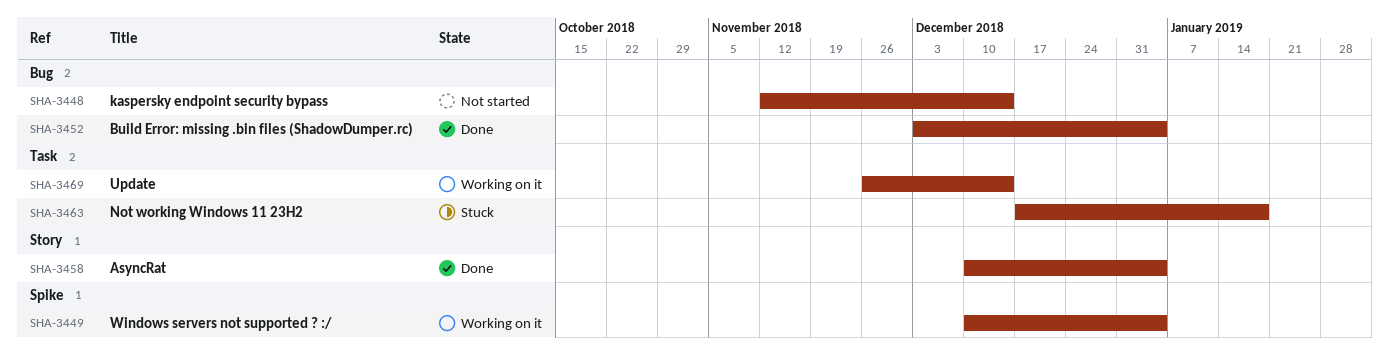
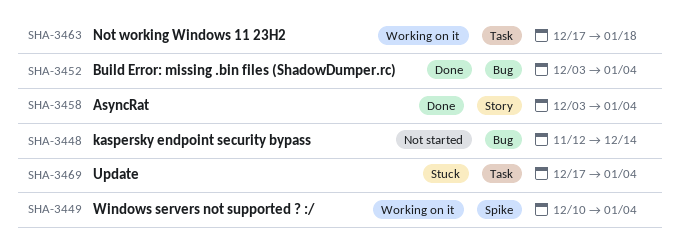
SHA-3458, start: Dec 10 -> Dec 3
SHA-3463, status: Stuck -> Working on it
SHA-3469, status: Working on it -> Stuck
SHA-3469, start: Nov 26 -> Dec 17
SHA-3469, due: Dec 14 -> Jan 4

